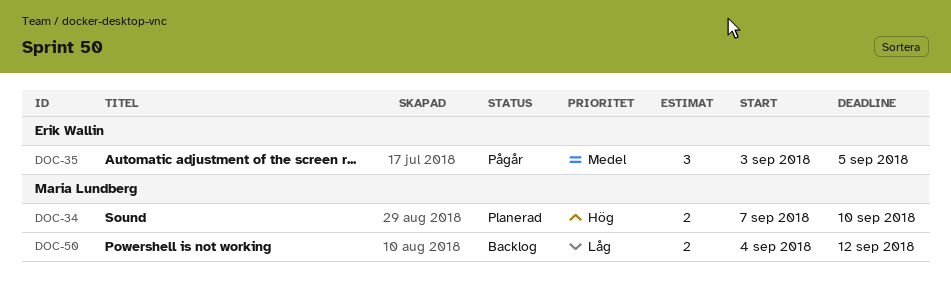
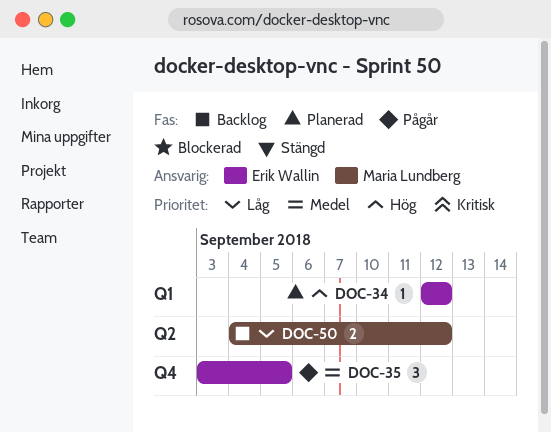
DOC-34, owner: Maria Lundberg -> Erik Wallin
DOC-34, estimate: 2 -> 1
DOC-34, start: Sep 7 -> Sep 12
DOC-34, due: Sep 10 -> Sep 12

